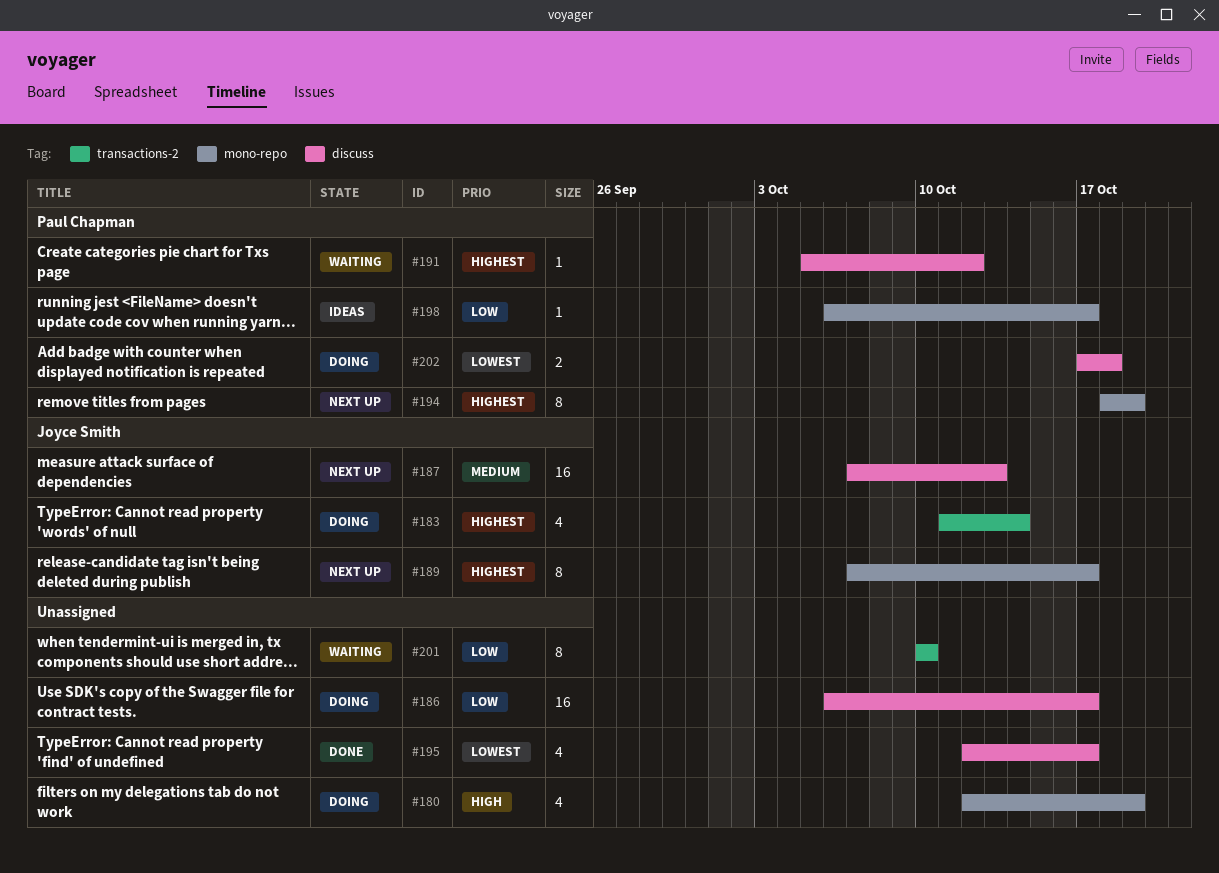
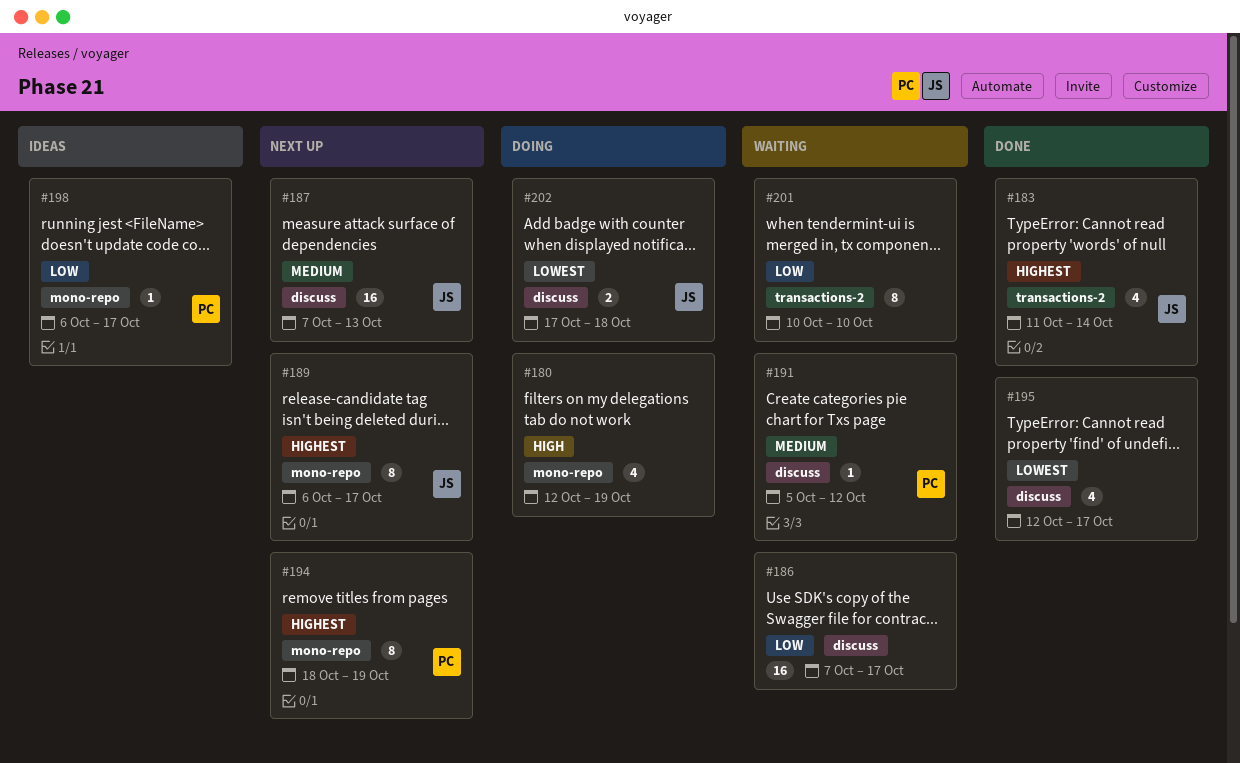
#183, status: Doing -> Done
#186, status: Doing -> Waiting
#186, start: Oct 6 -> Oct 7
#189, start: Oct 7 -> Oct 6
#191, priority: Highest -> Medium
#202, owner: Paul Chapman -> Joyce Smith

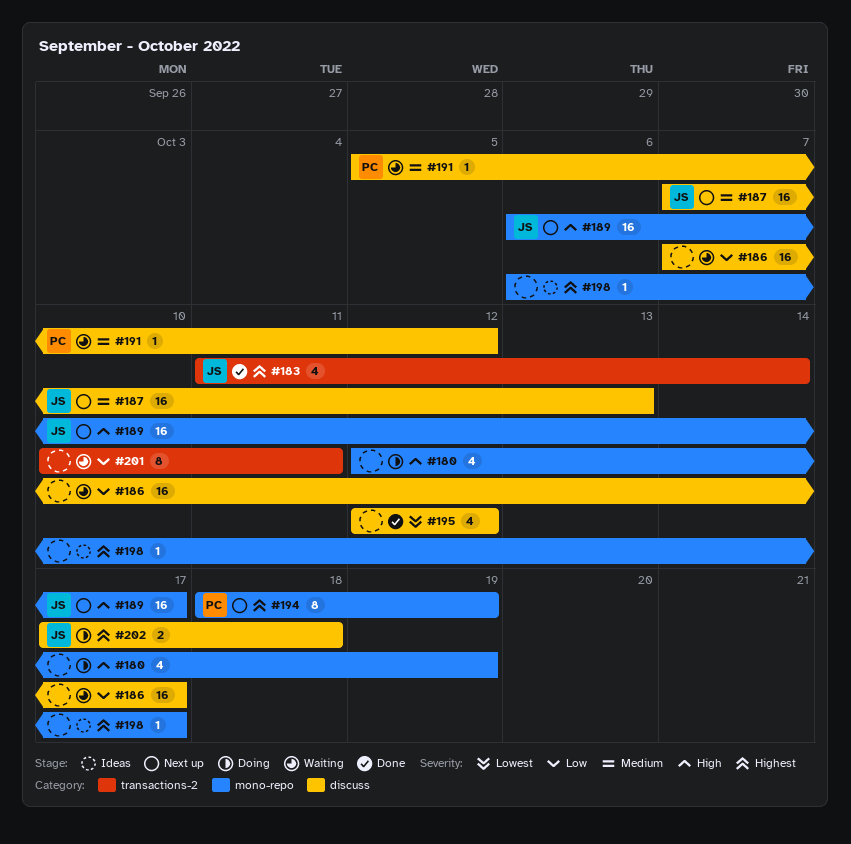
#189, priority: Highest -> High
#189, estimate: 8 -> 16
#195, due: Oct 17 -> Oct 12
#198, owner: PC -> none
#198, priority: Low -> Highest
#201, due: Oct 10 -> Oct 11
#202, priority: Lowest -> Highest

